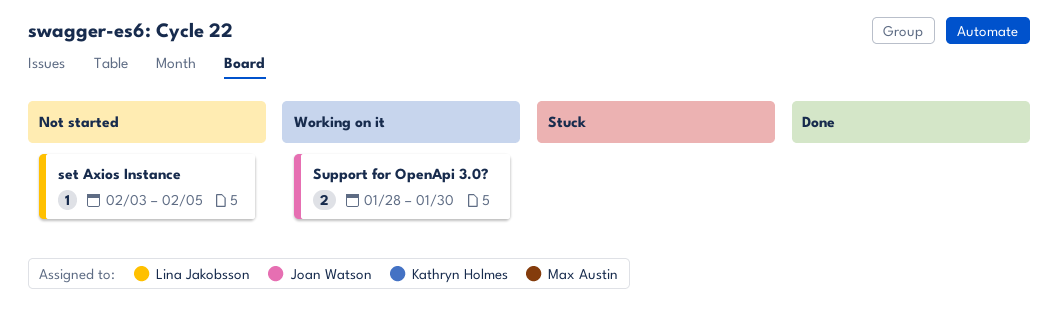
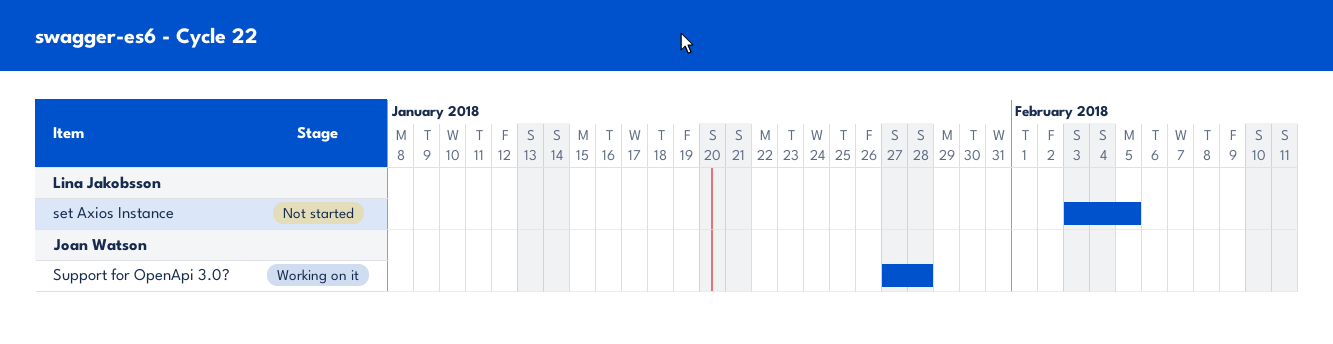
Support for OpenApi 3.0?, start: Jan 28 -> Jan 27
Support for OpenApi 3.0?, due: Jan 30 -> Jan 28

